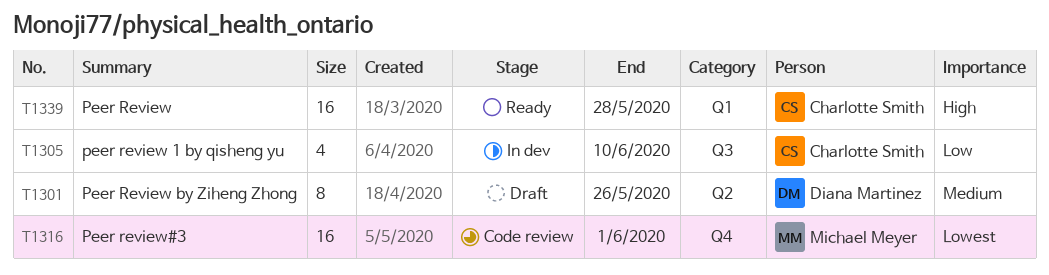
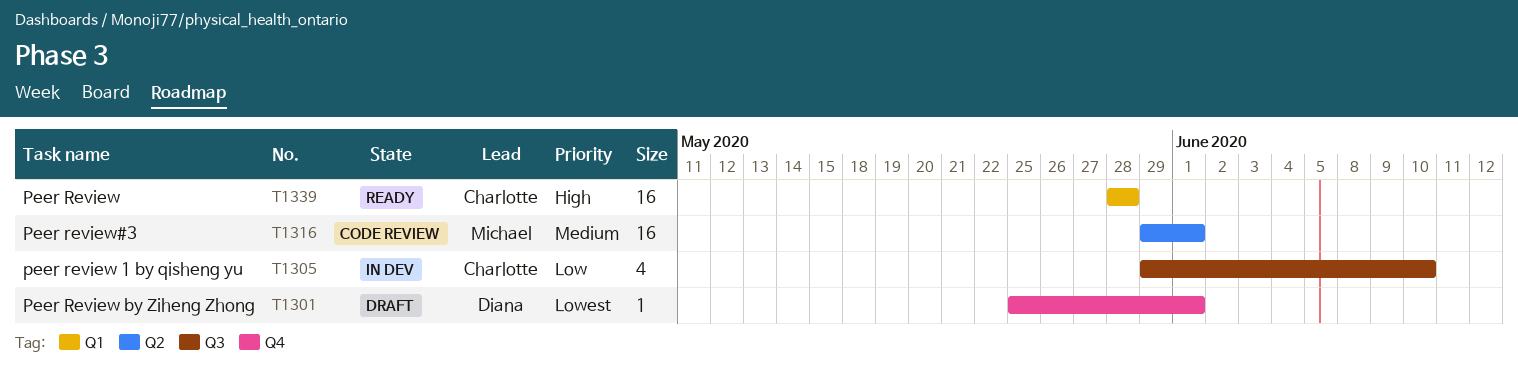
T1301, priority: Medium -> Lowest
T1301, label: Q2 -> Q4
T1301, estimate: 8 -> 1
T1301, due: May 26 -> Jun 1
T1316, priority: Lowest -> Medium
T1316, label: Q4 -> Q2

